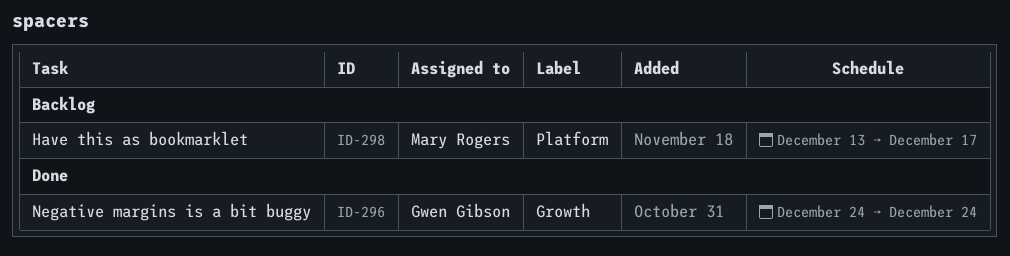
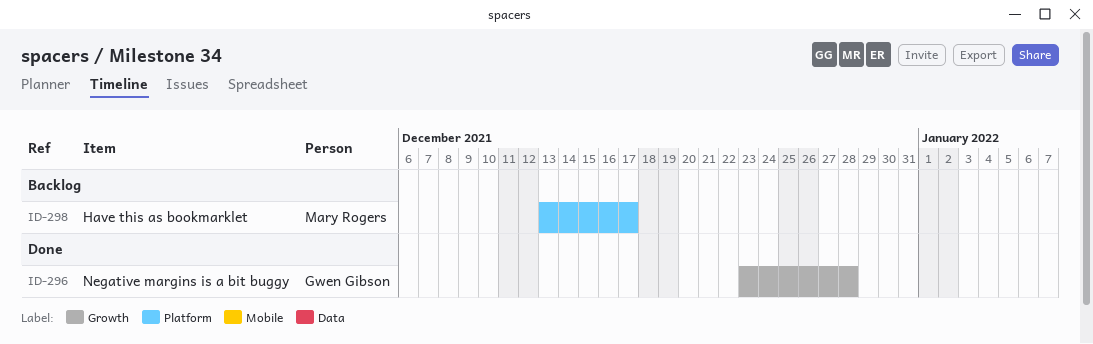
ID-296, start: Dec 24 -> Dec 23
ID-296, due: Dec 24 -> Dec 28

